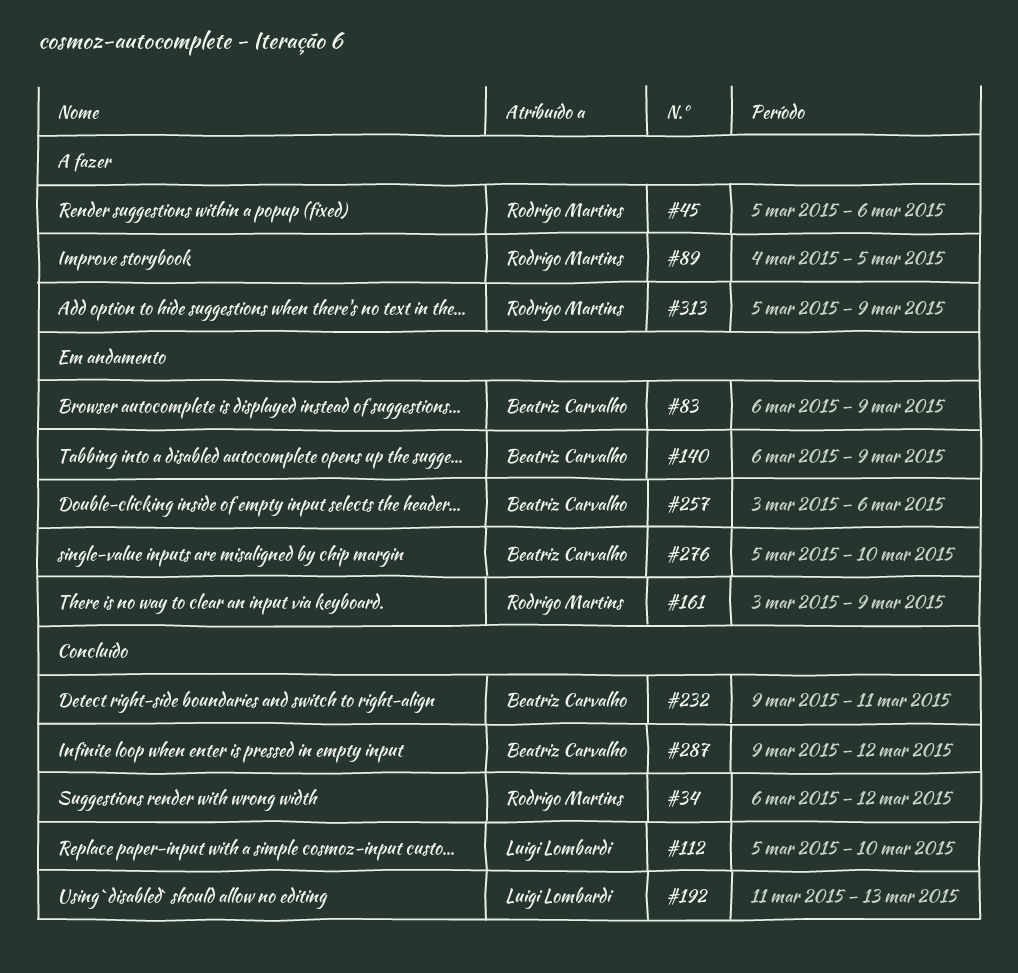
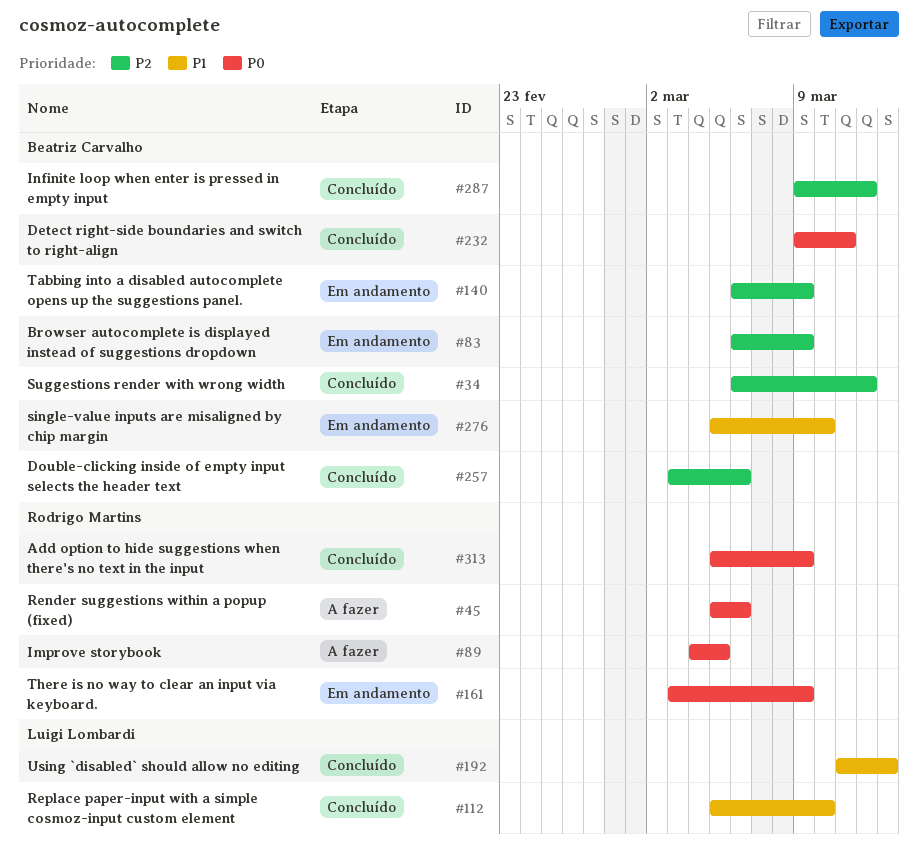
#34, owner: Rodrigo Martins -> Beatriz Carvalho
#257, status: Em andamento -> Concluído
#313, status: A fazer -> Concluído

